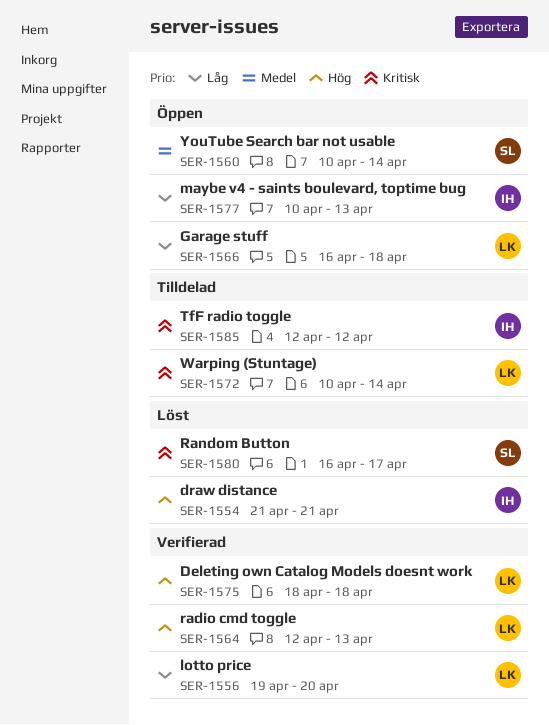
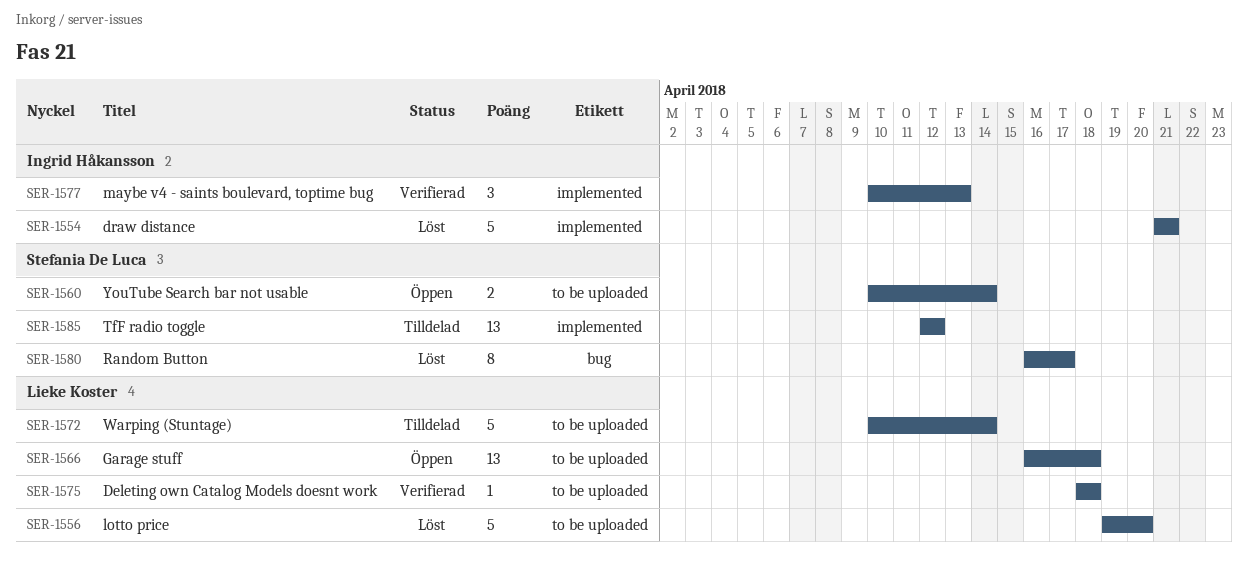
SER-1556, status: Verifierad -> Löst
SER-1564: present -> none
SER-1577, status: Öppen -> Verifierad
SER-1585, owner: Ingrid Håkansson -> Stefania De Luca

